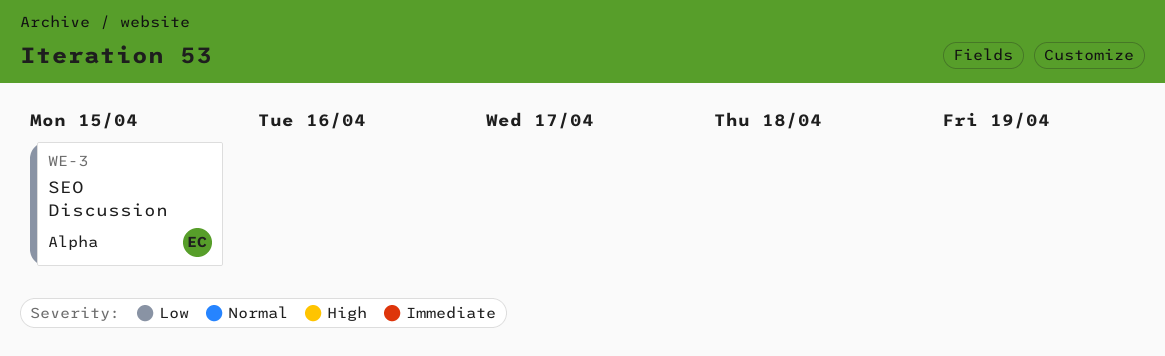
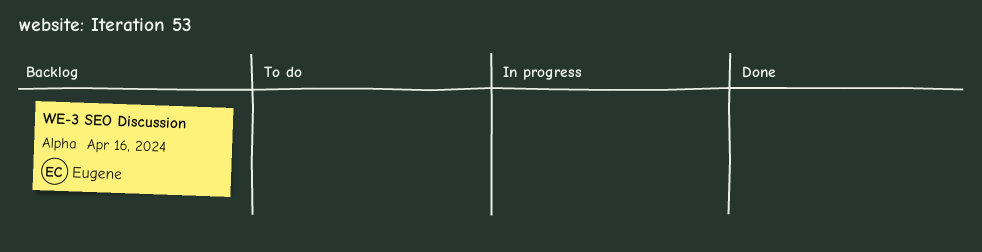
WE-3, due: Apr 15 -> Apr 16

